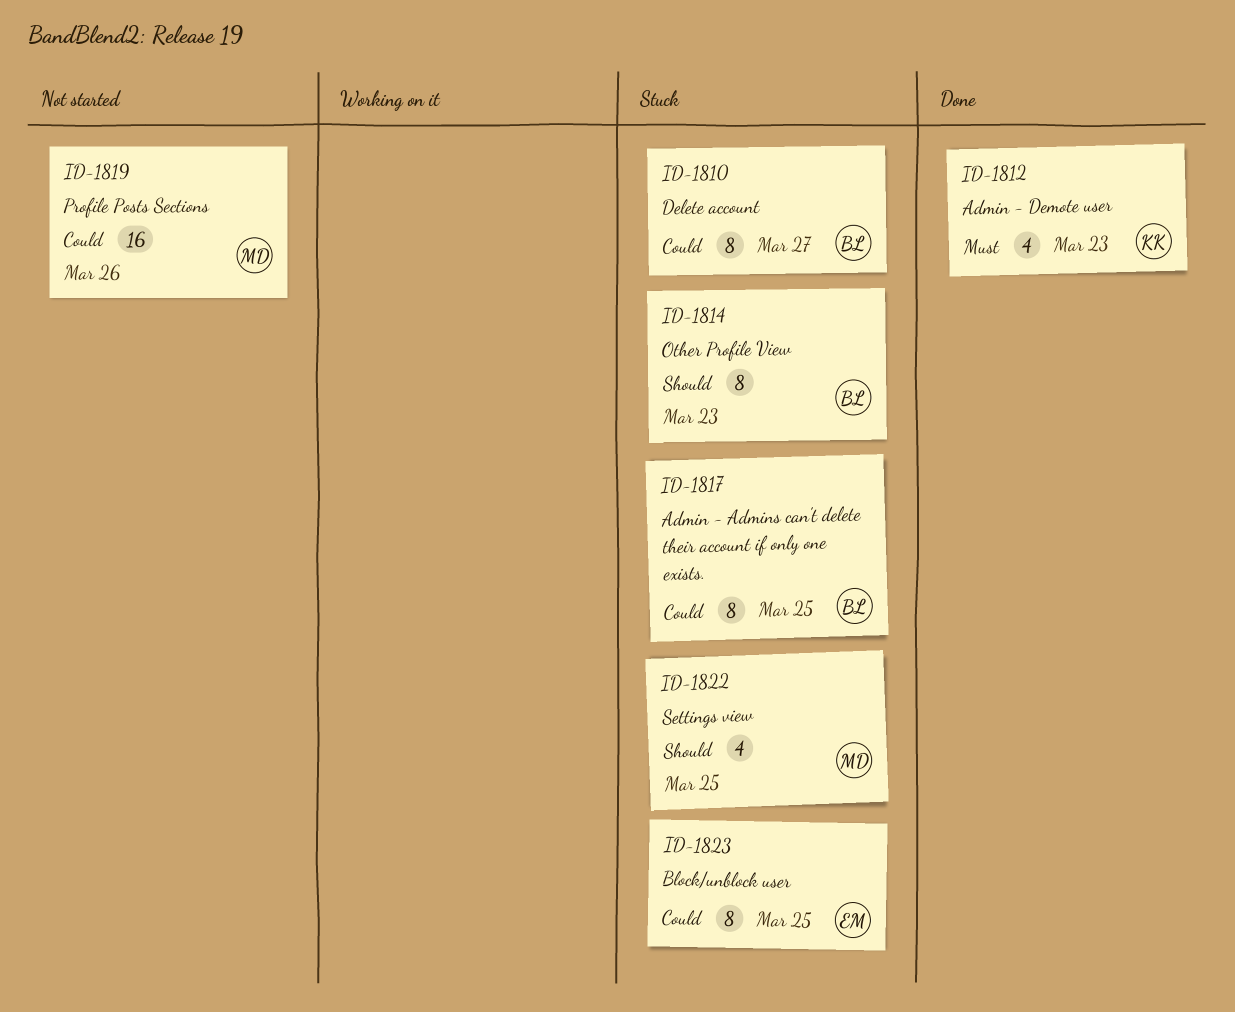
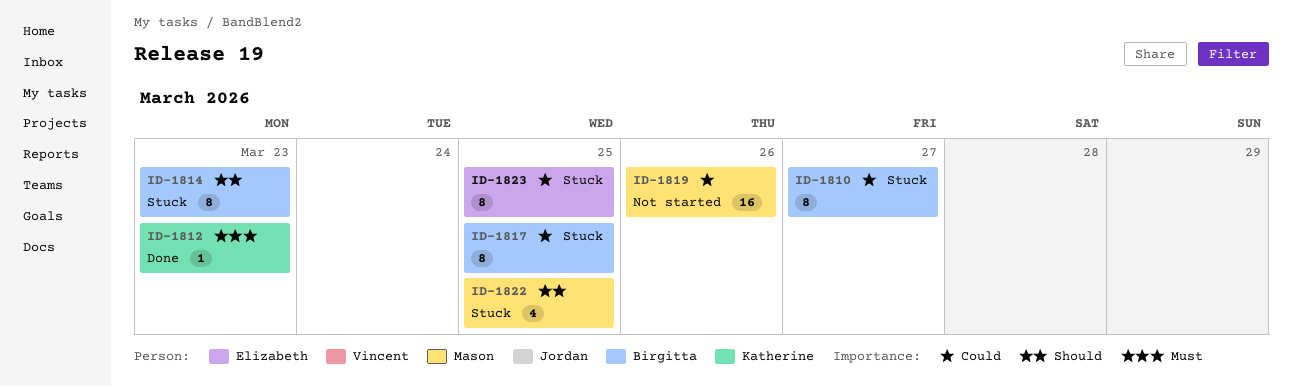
ID-1812, estimate: 4 -> 1

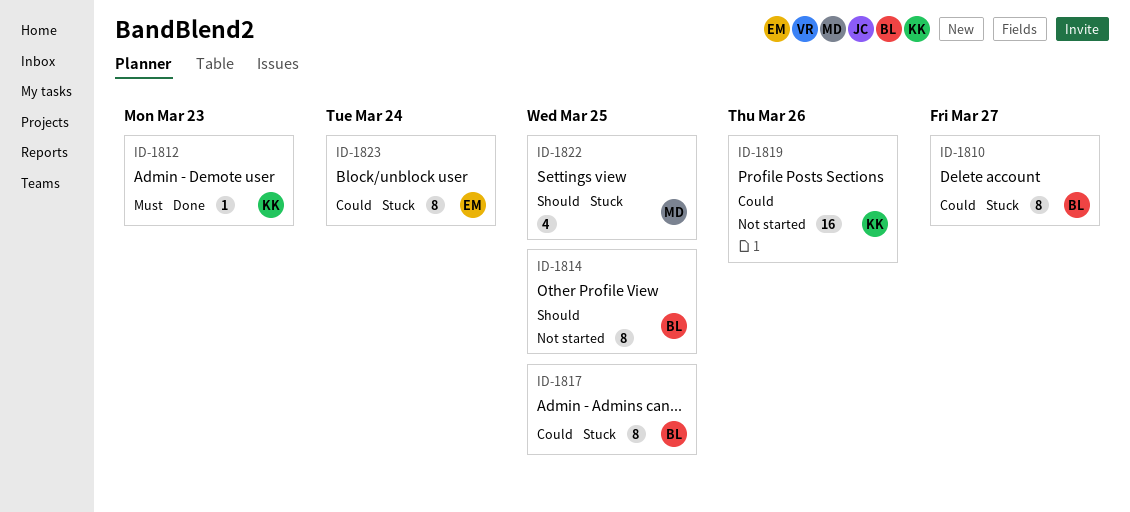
ID-1814, status: Stuck -> Not started
ID-1814, due: Mar 23 -> Mar 25
ID-1819, owner: Mason -> Katherine
ID-1823, due: Mar 25 -> Mar 24

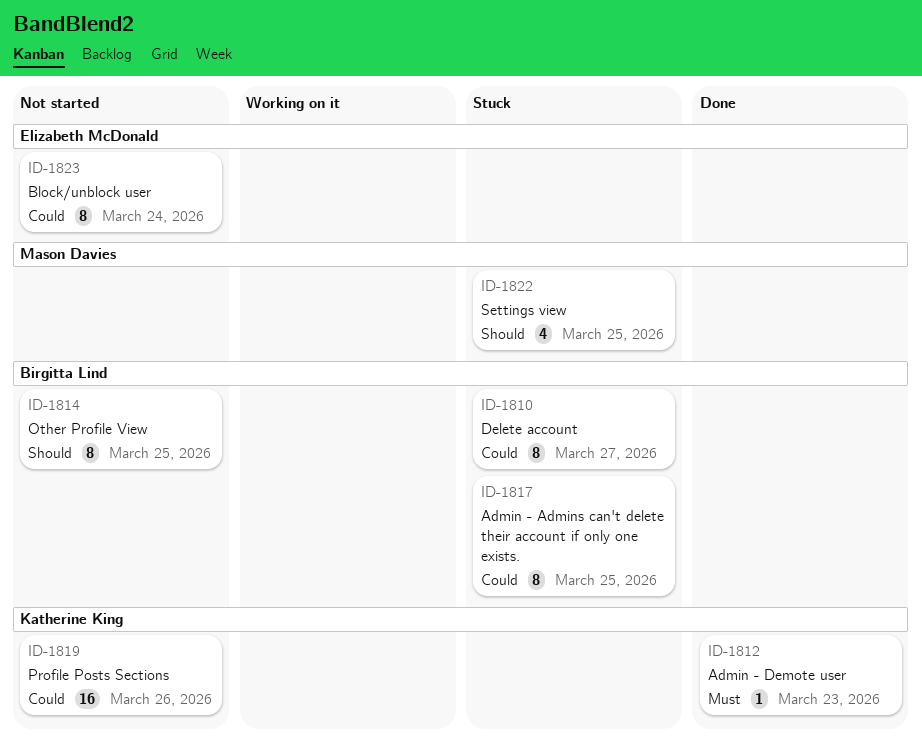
ID-1823, status: Stuck -> Not started

